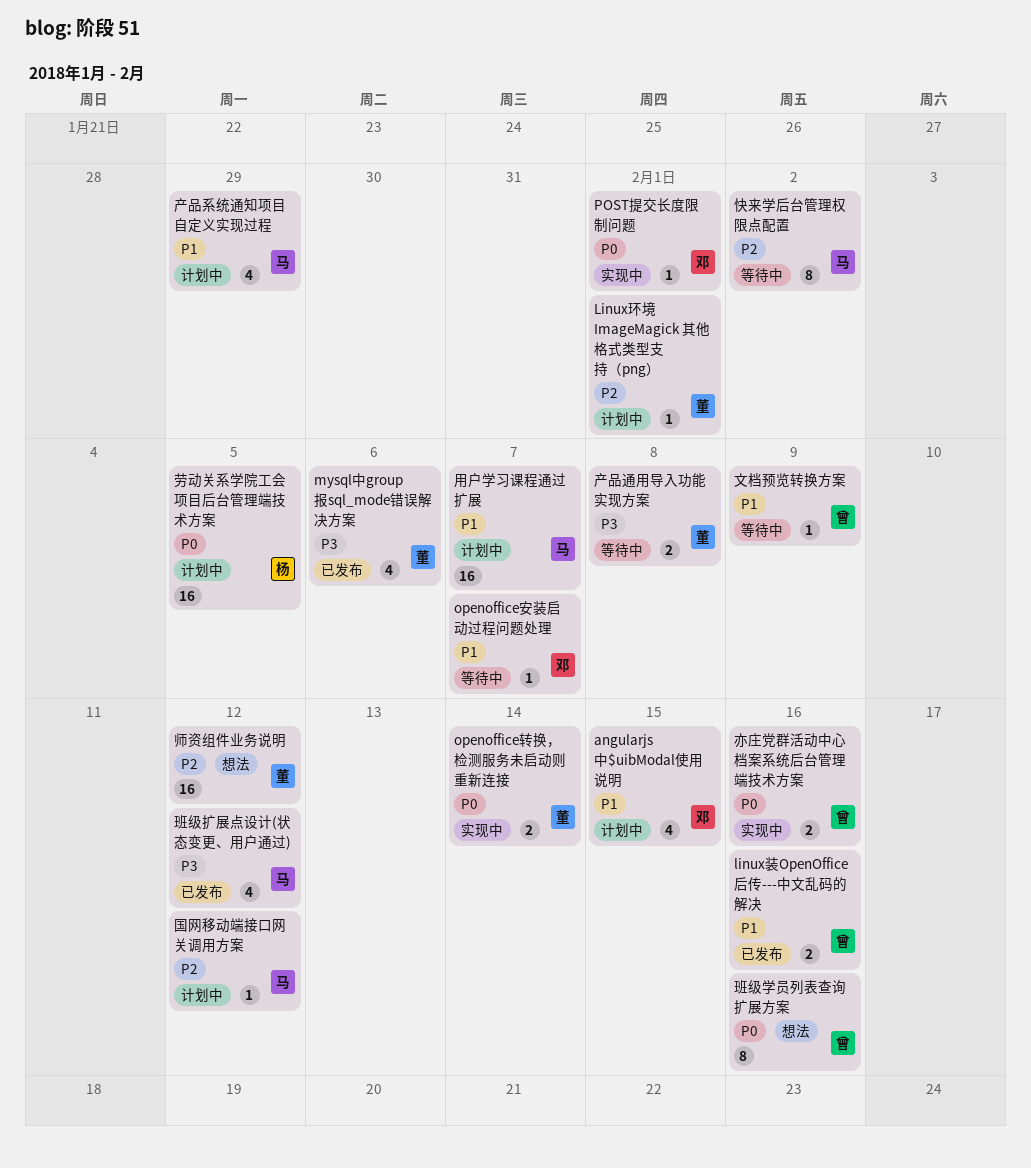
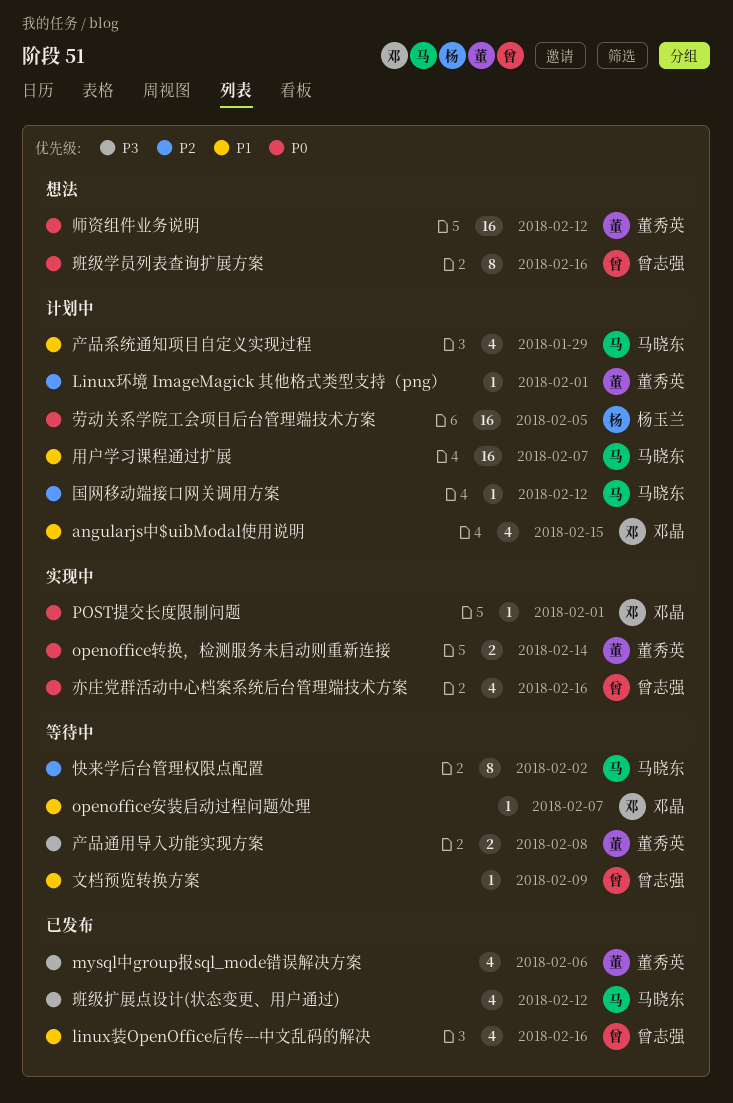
linux装OpenOffice后传---中文乱码的解决, estimate: 2 -> 4
亦庄党群活动中心档案系统后台管理端技术方案, estimate: 2 -> 4
师资组件业务说明, priority: P2 -> P0

